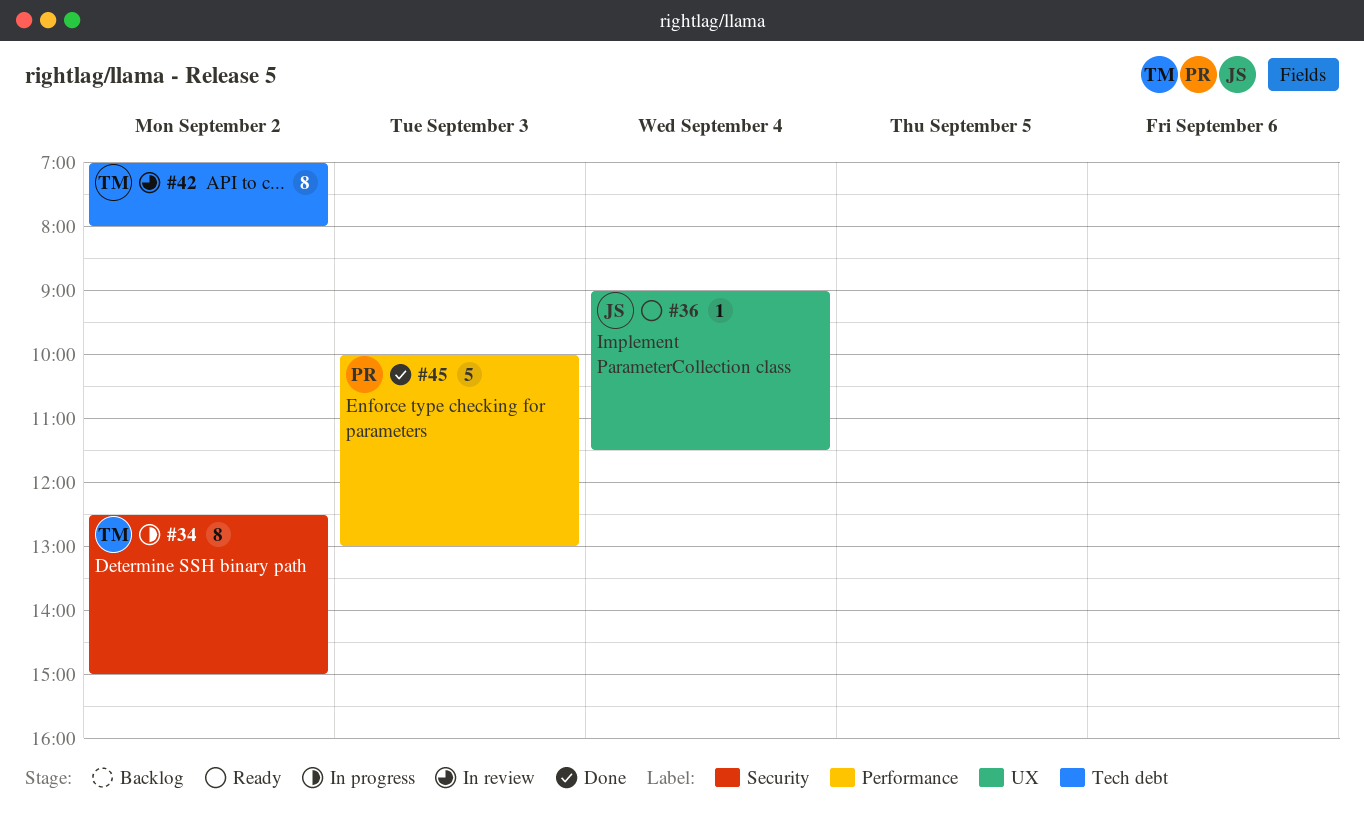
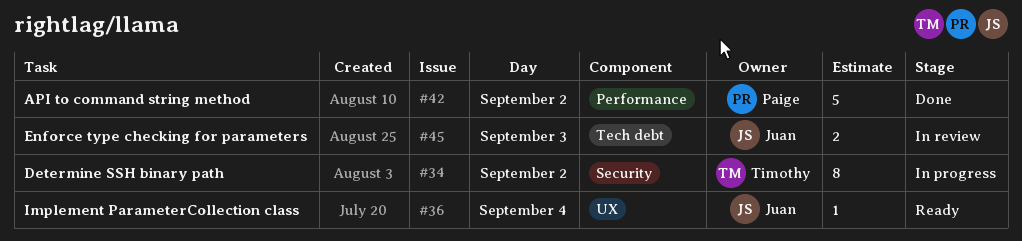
#42, status: In review -> Done
#42, owner: Timothy -> Paige
#42, label: Tech debt -> Performance
#42, estimate: 8 -> 5
#45, status: Done -> In review
#45, owner: Paige -> Juan
#45, label: Performance -> Tech debt
#45, estimate: 5 -> 2

